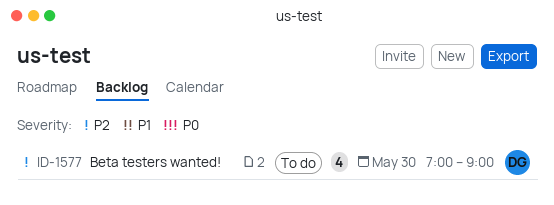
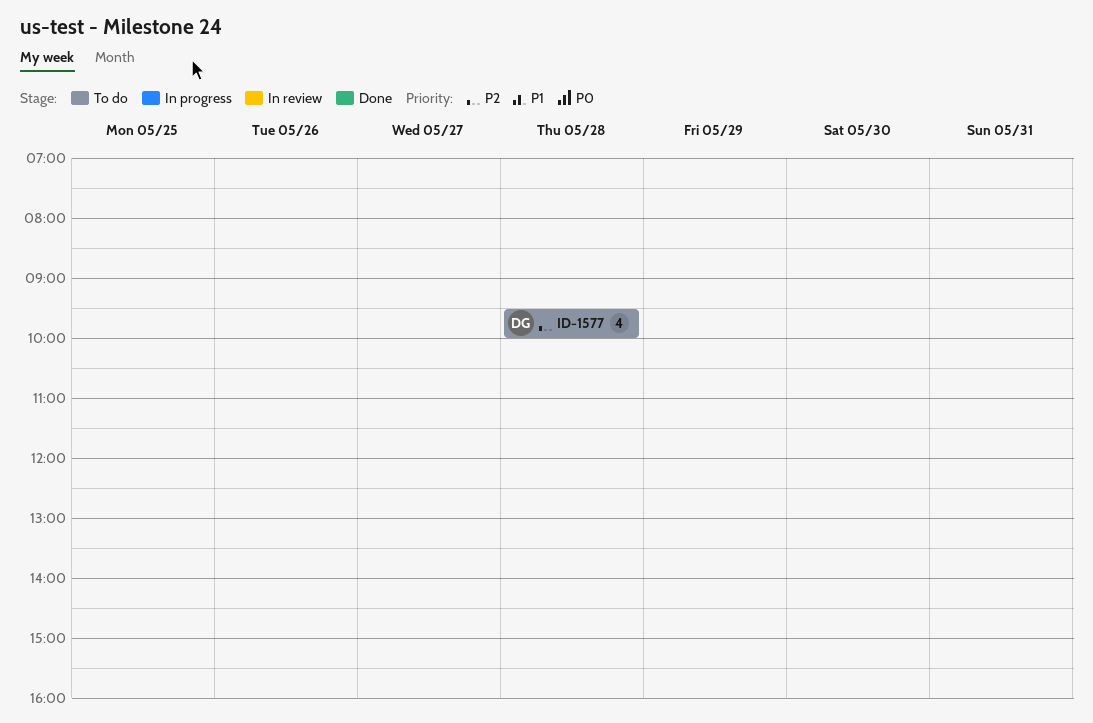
ID-1577, day: May 30 -> May 28
ID-1577, begins: 07:00 -> 09:30
ID-1577, ends: 09:00 -> 10:00

